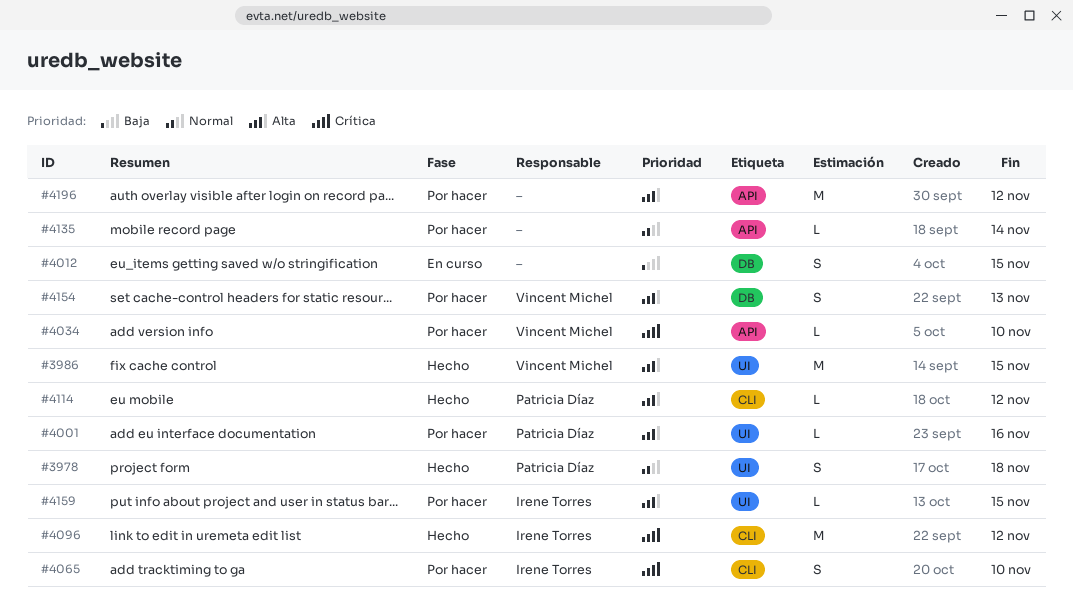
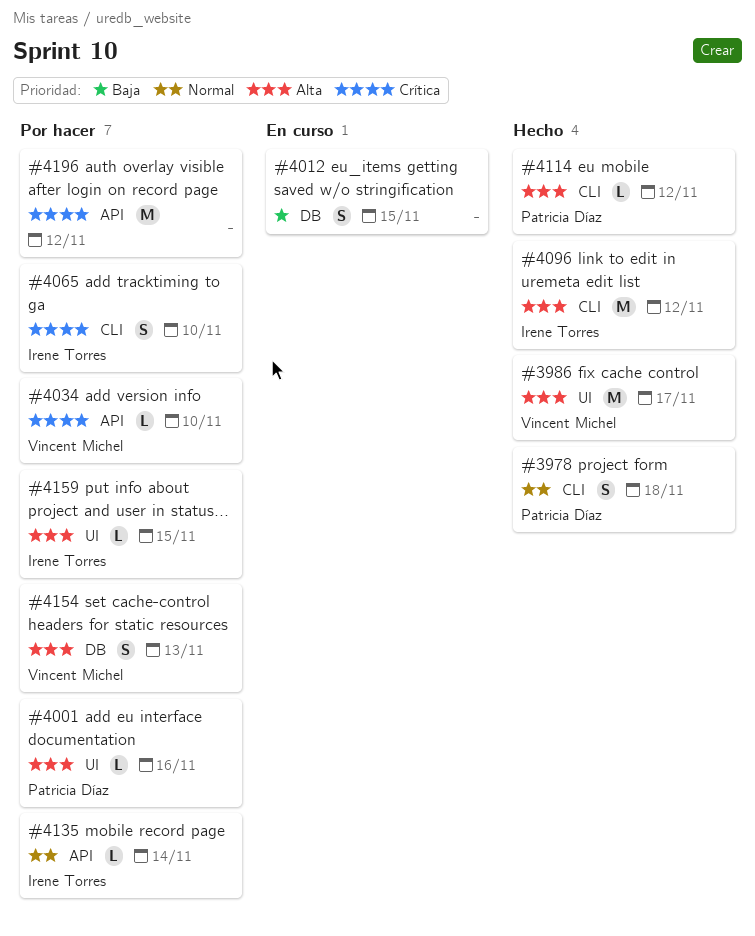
#3978, label: UI -> CLI
#3986, due: Nov 15 -> Nov 17
#4096, priority: Crítica -> Alta
#4135, owner: none -> Irene Torres
#4196, priority: Alta -> Crítica

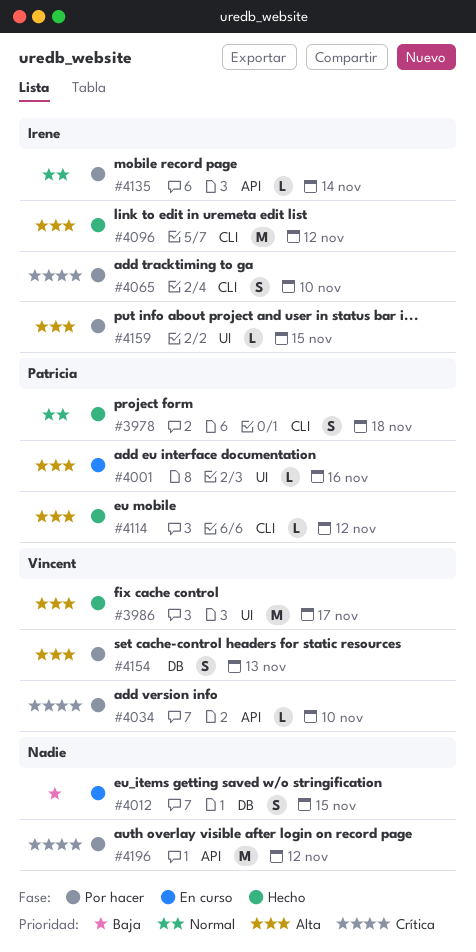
#4001, status: Por hacer -> En curso

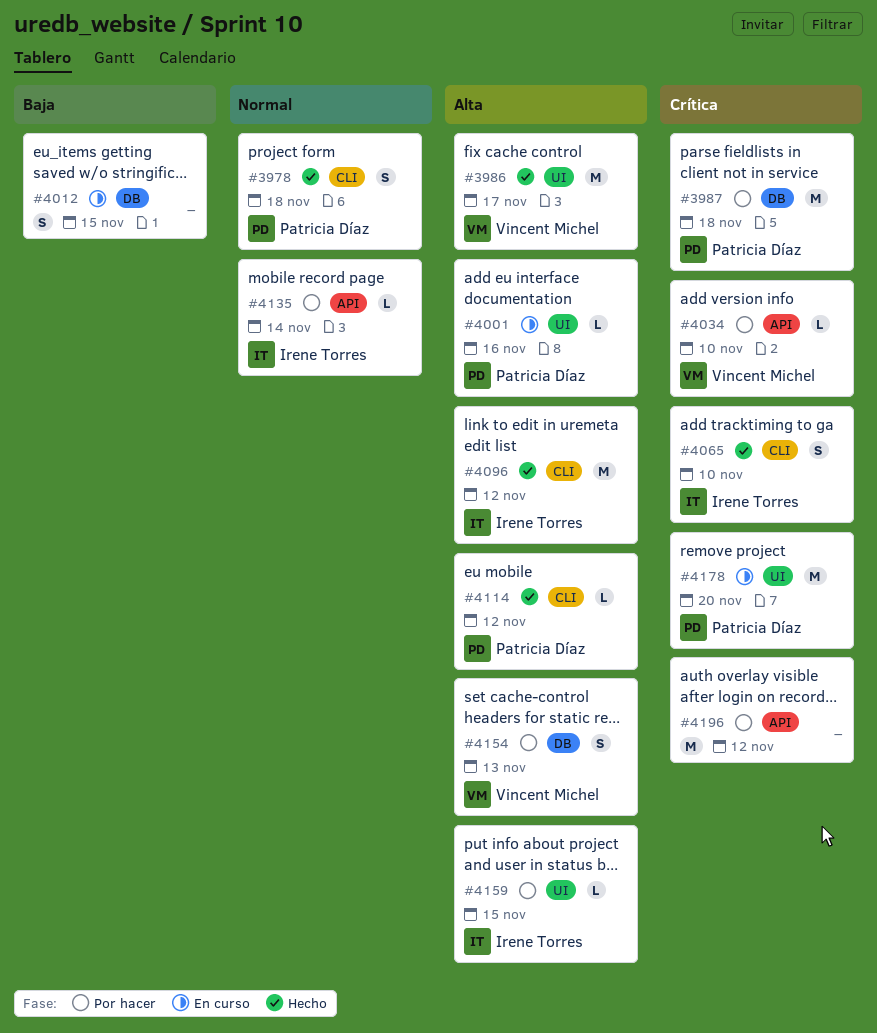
#3987: none -> present
#4065, status: Por hacer -> Hecho
#4178: none -> present

